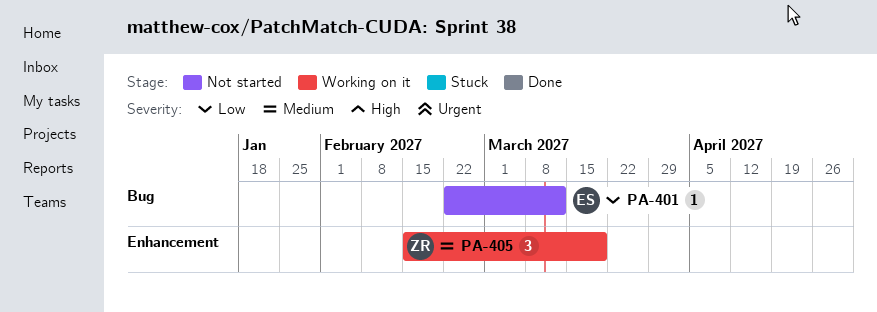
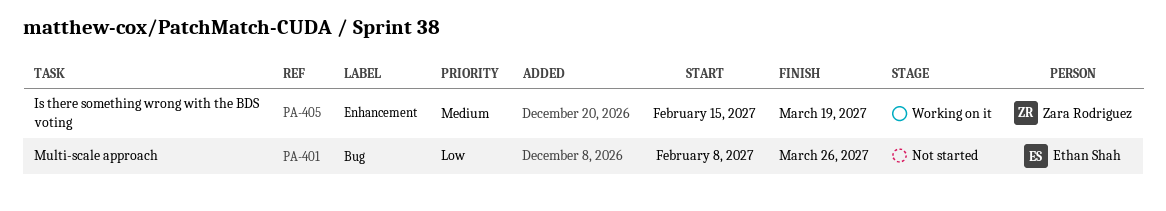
PA-401, start: Feb 22 -> Feb 8
PA-401, due: Mar 12 -> Mar 26

